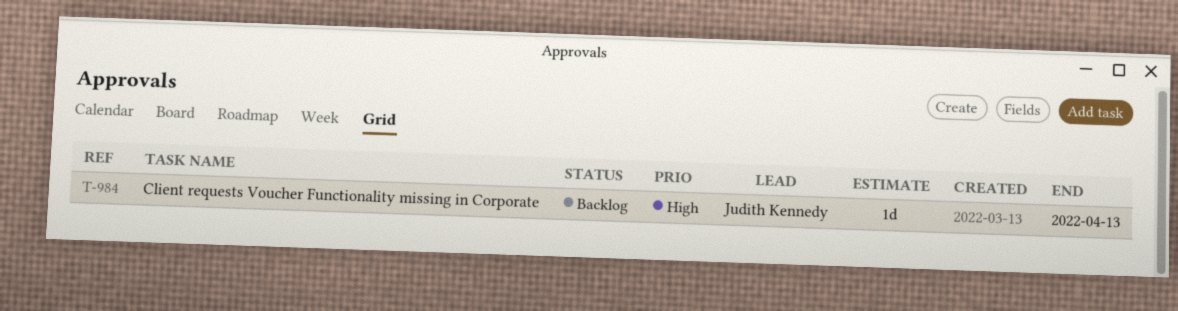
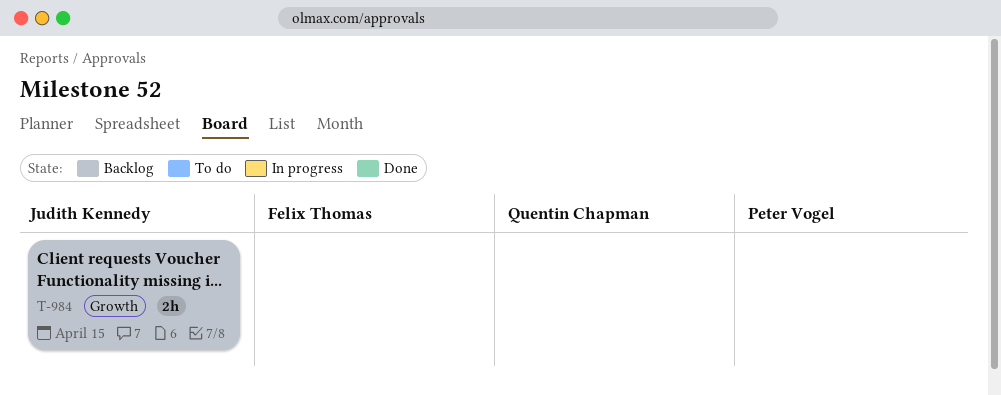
T-984, estimate: 1d -> 2h
T-984, due: Apr 13 -> Apr 15

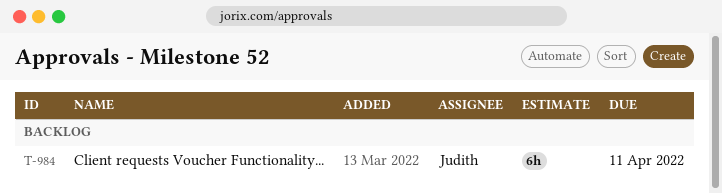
T-984, estimate: 2h -> 6h
T-984, due: Apr 15 -> Apr 11

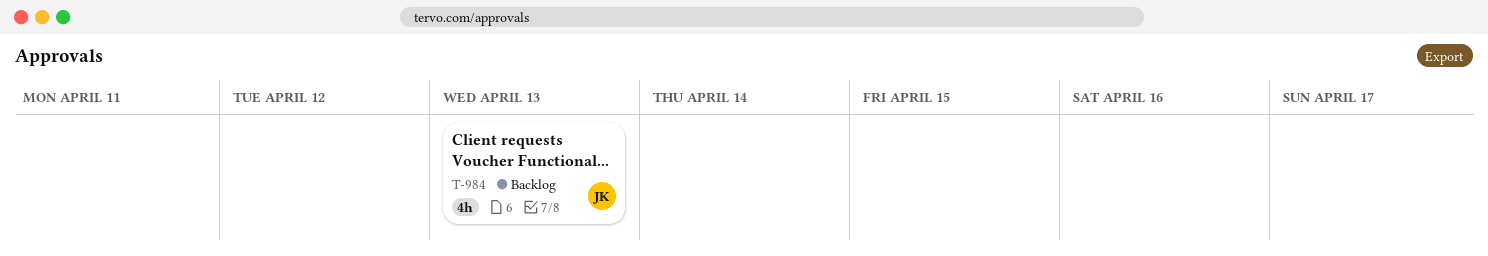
T-984, estimate: 6h -> 4h
T-984, due: Apr 11 -> Apr 13

